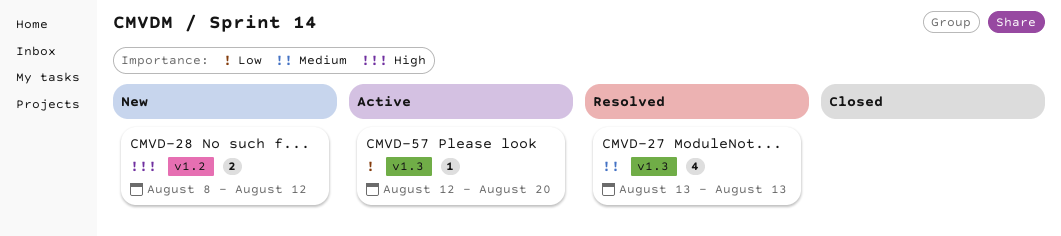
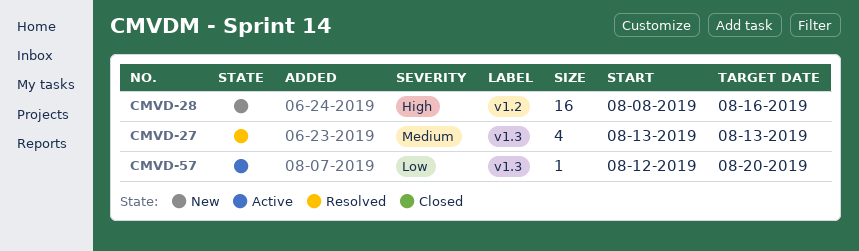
CMVD-28, estimate: 2 -> 16
CMVD-28, due: Aug 12 -> Aug 16

